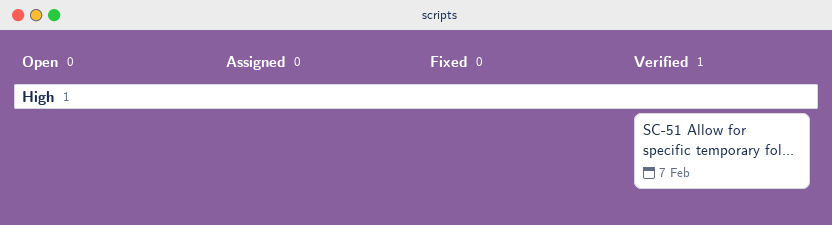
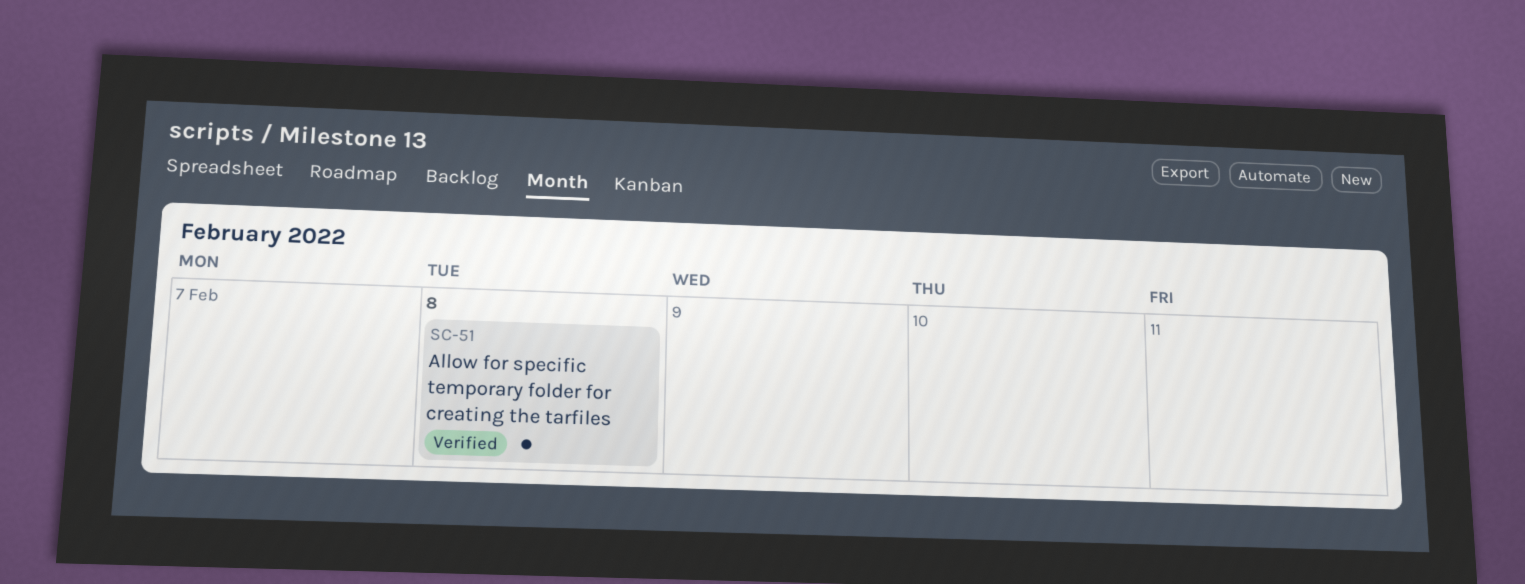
SC-51, due: Feb 7 -> Feb 8

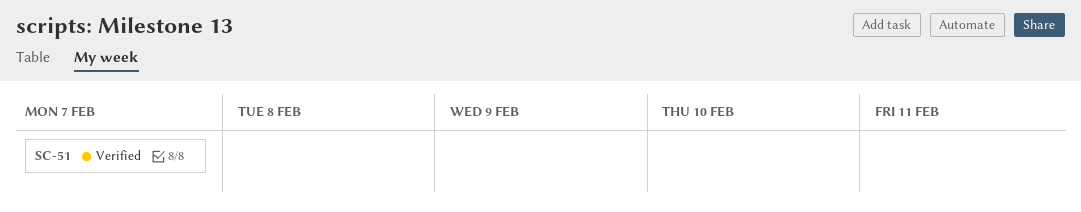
SC-51, due: Feb 8 -> Feb 7

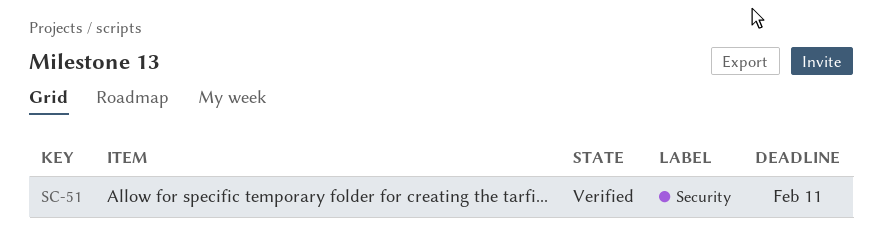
SC-51, due: Feb 7 -> Feb 11

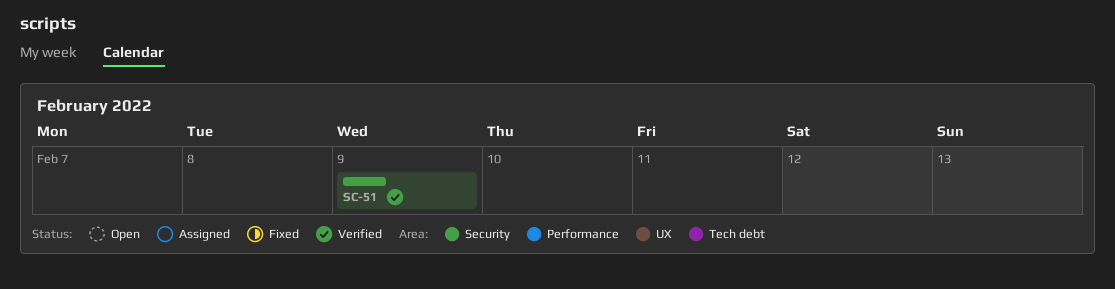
SC-51, due: Feb 11 -> Feb 9

